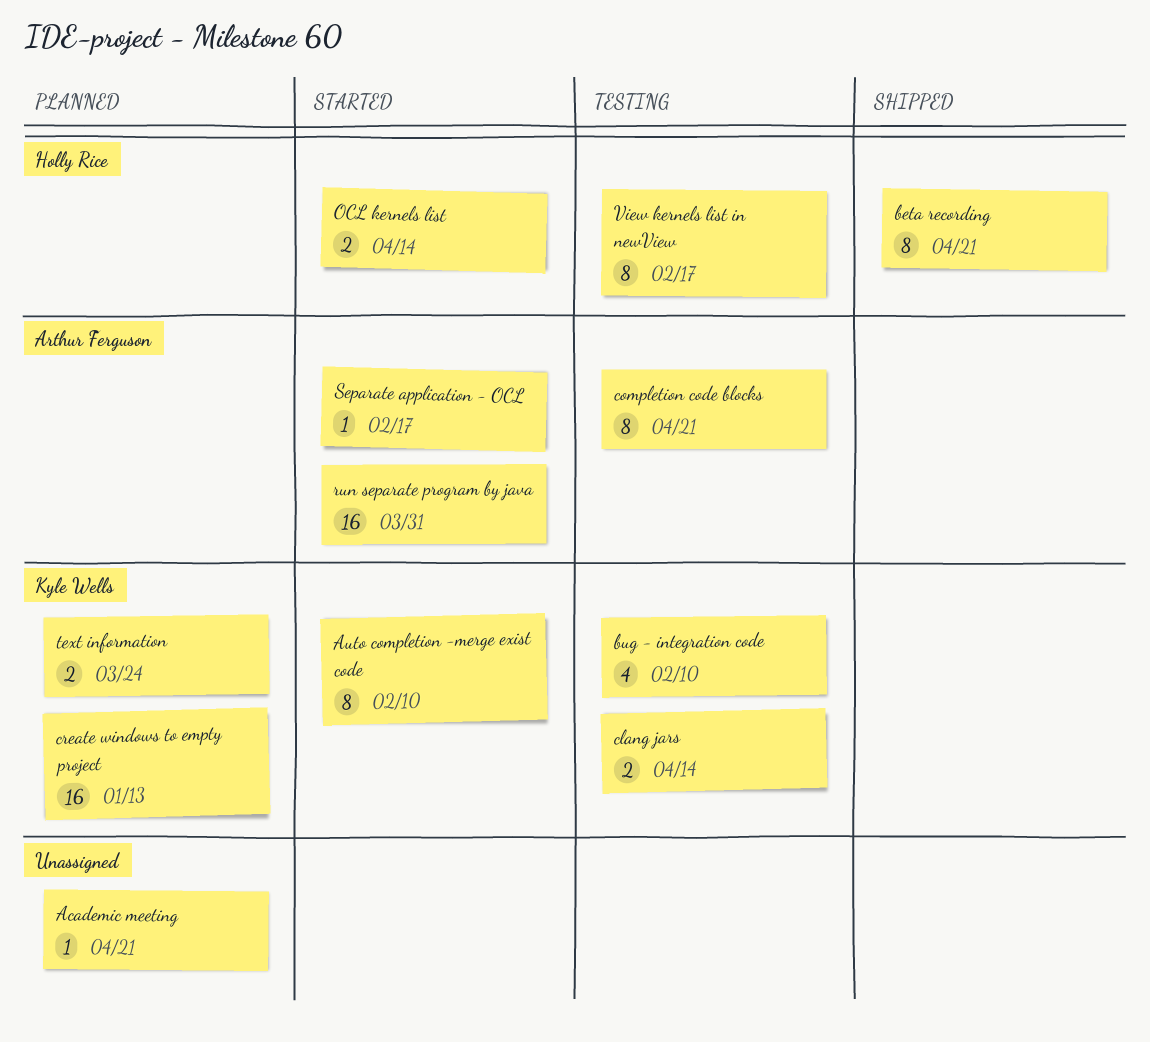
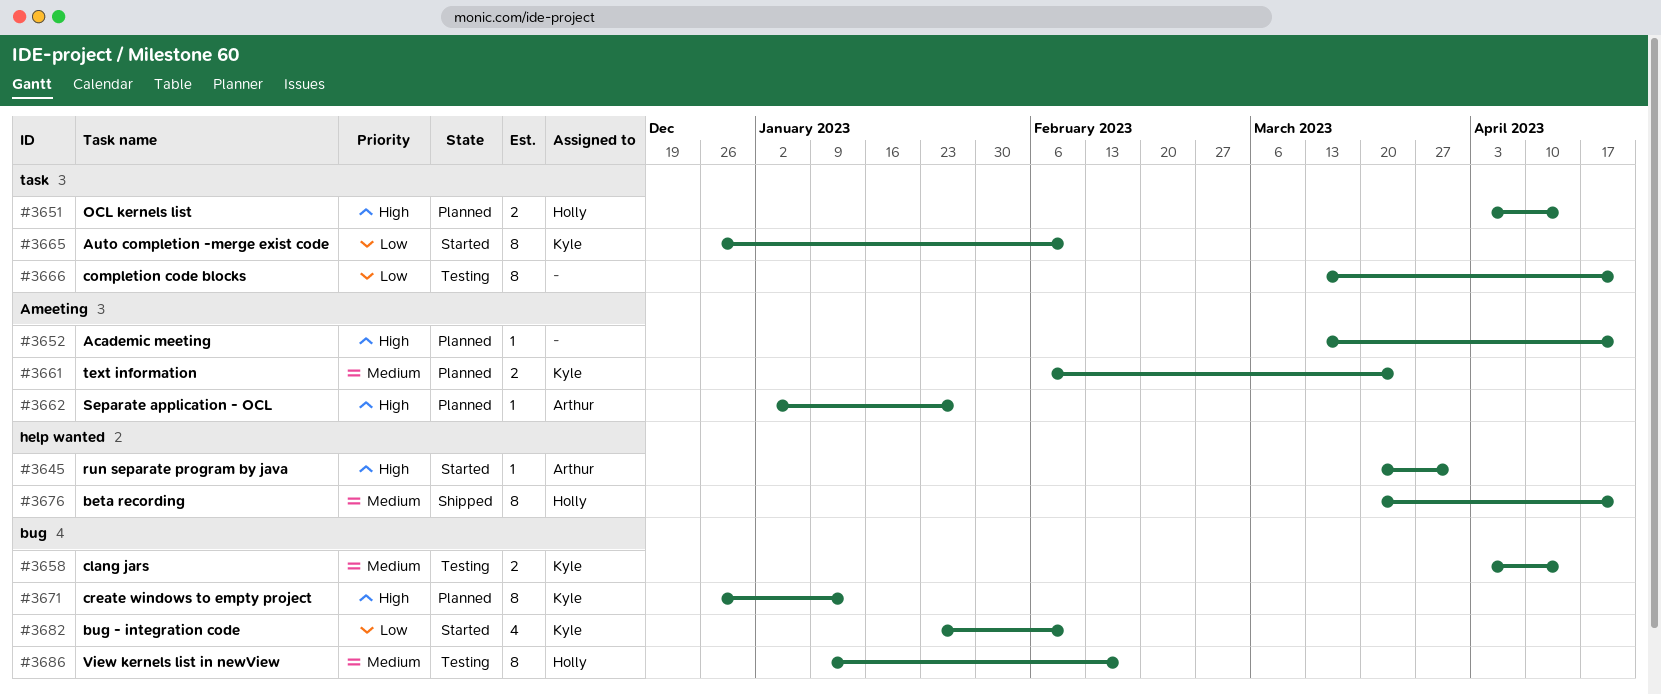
bug - integration code, status: Testing -> Started
completion code blocks, owner: Arthur Ferguson -> none
create windows to empty project, estimate: 16 -> 8
OCL kernels list, status: Started -> Planned
run separate program by java, estimate: 16 -> 1
Separate application - OCL, status: Started -> Planned
Separate application - OCL, due: Feb 17 -> Jan 27

